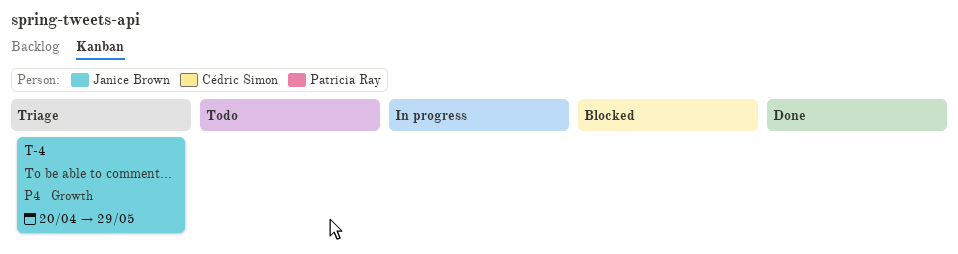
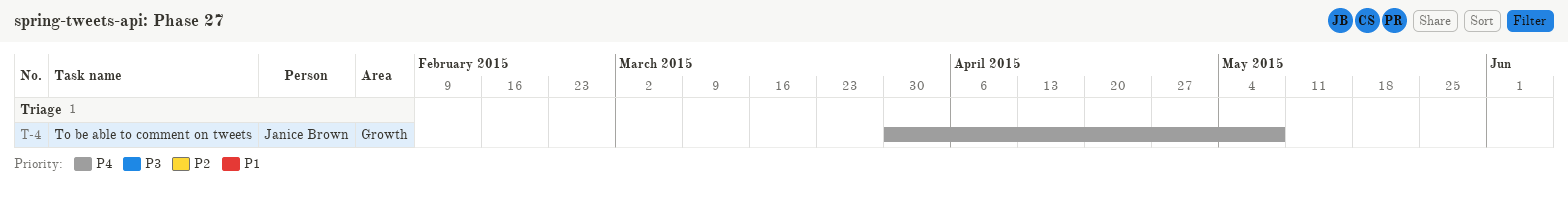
T-4, start: Apr 20 -> Mar 30
T-4, due: May 29 -> May 8

